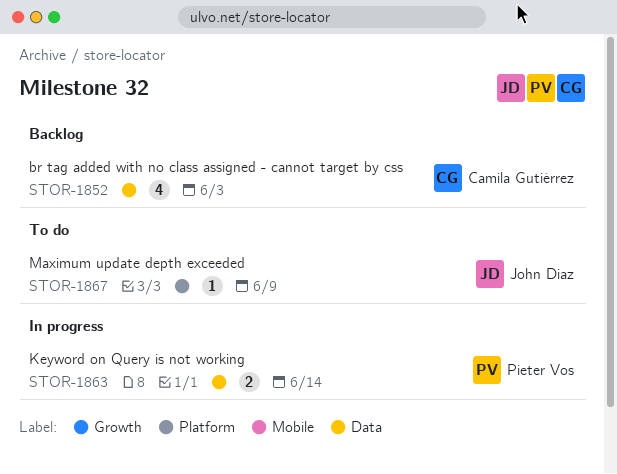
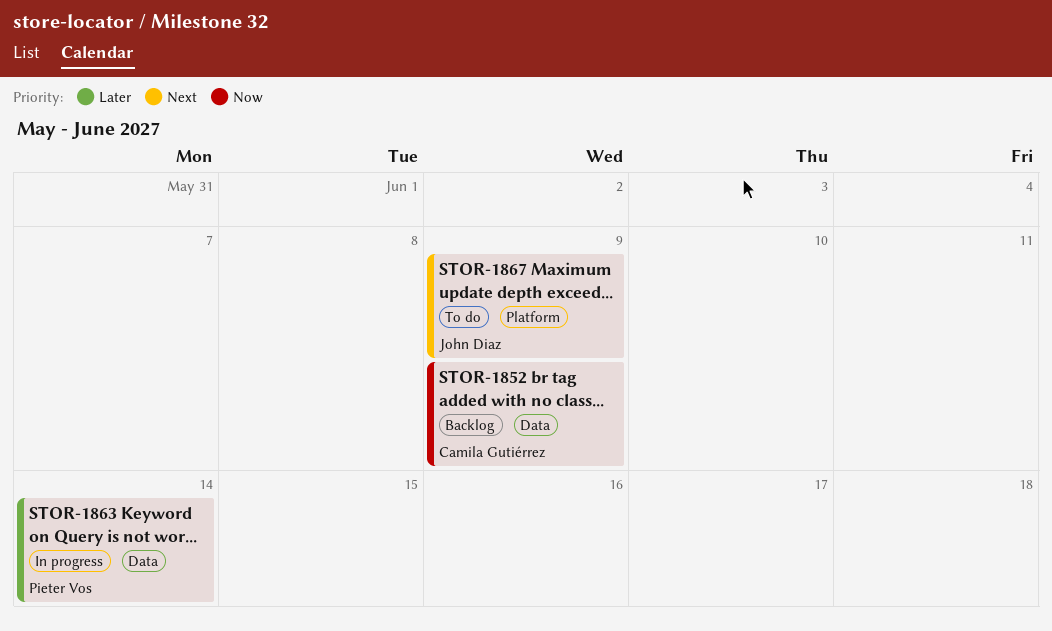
STOR-1852, due: Jun 3 -> Jun 9

